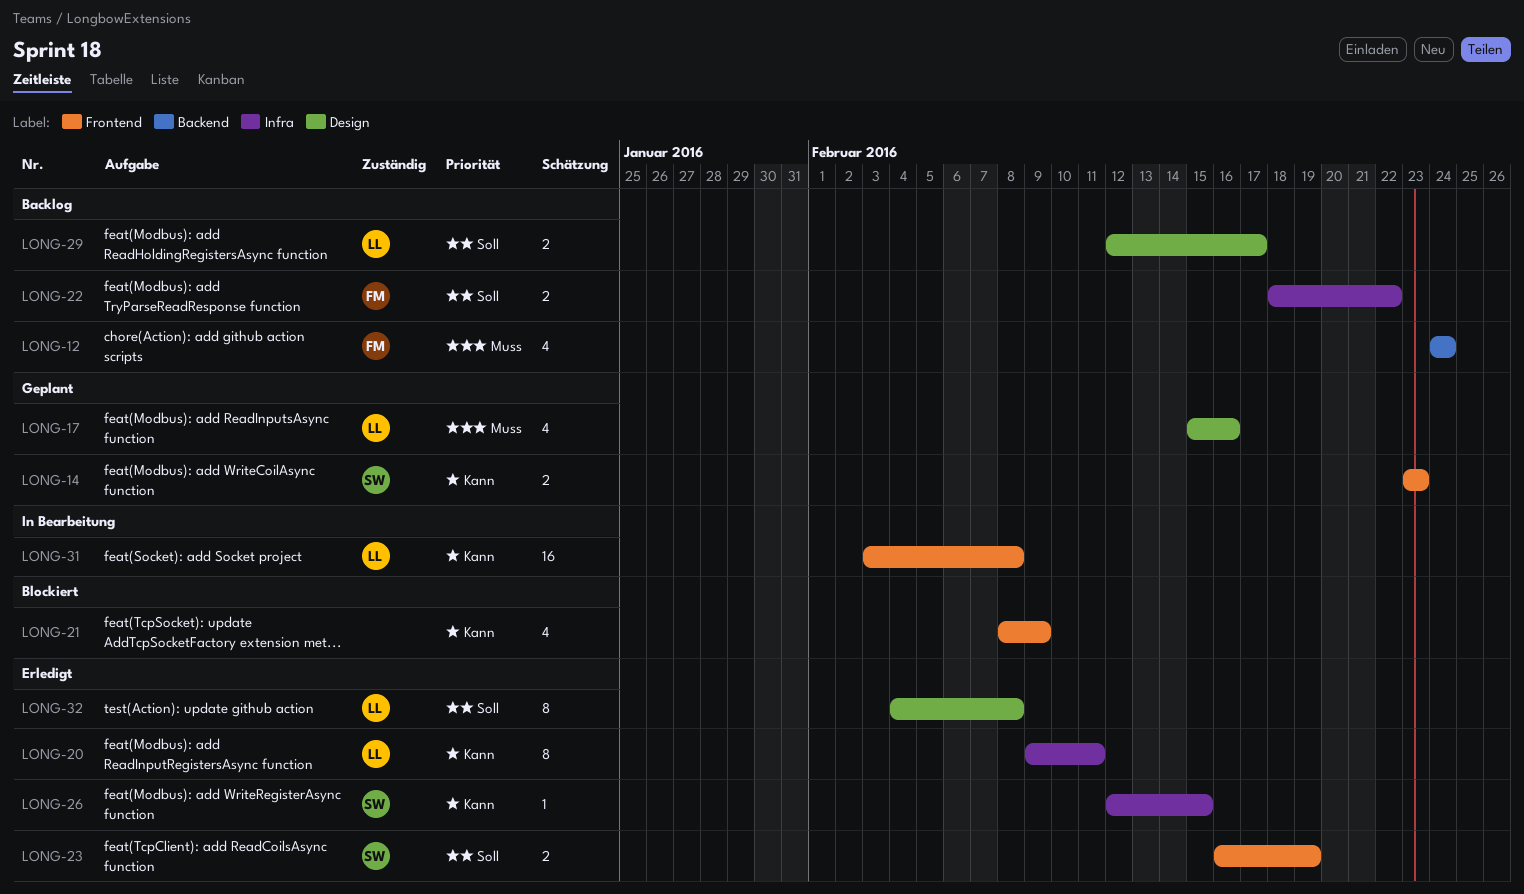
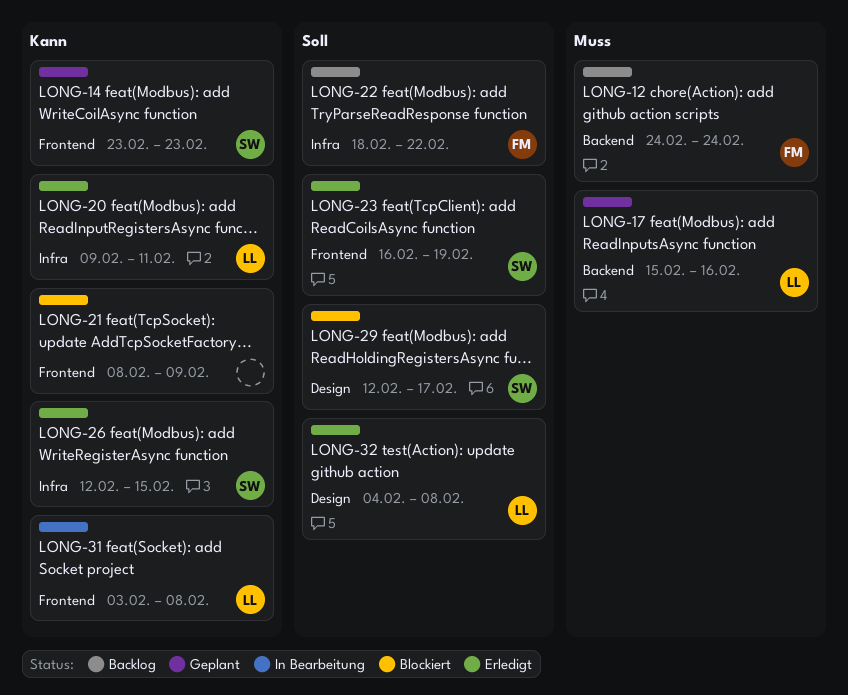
LONG-17, label: Design -> Backend
LONG-29, status: Backlog -> Blockiert
LONG-29, owner: LL -> SW

